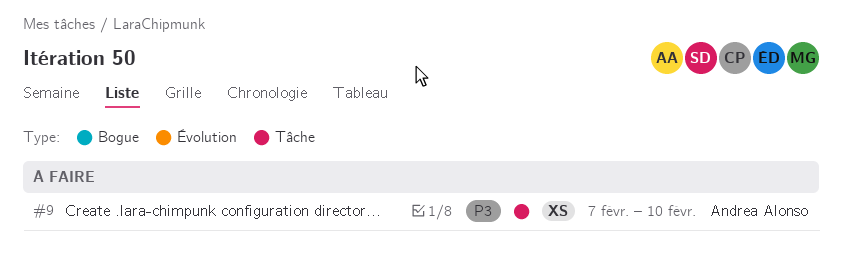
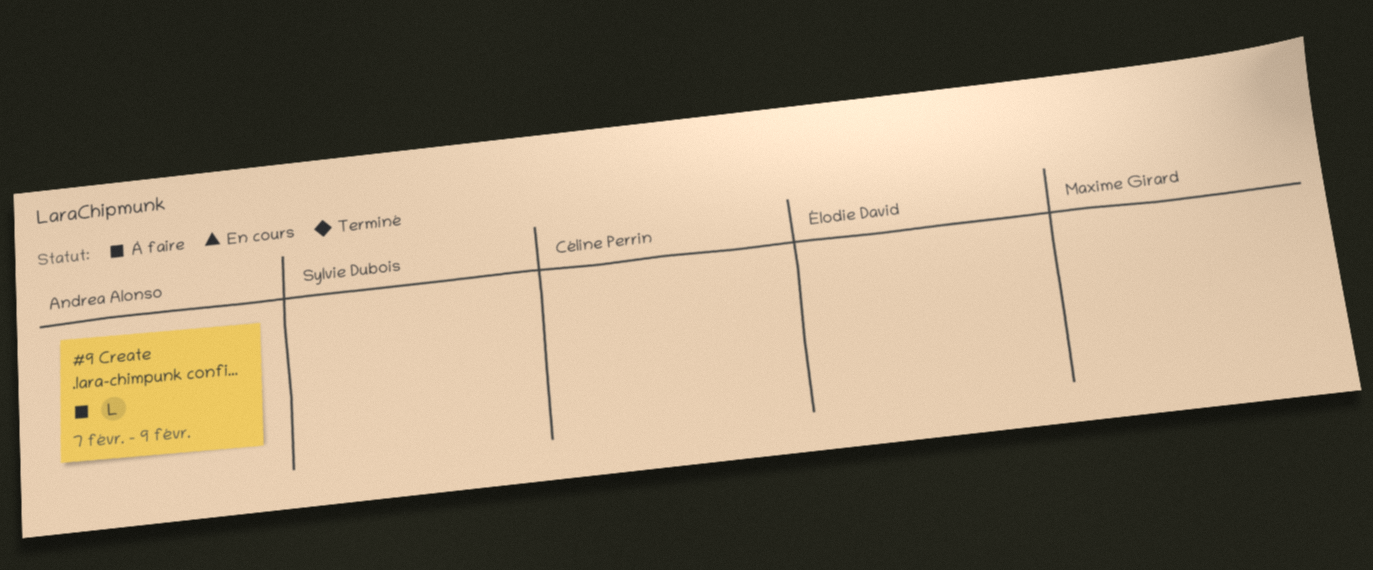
#9, estimate: XS -> L
#9, due: Feb 10 -> Feb 9

